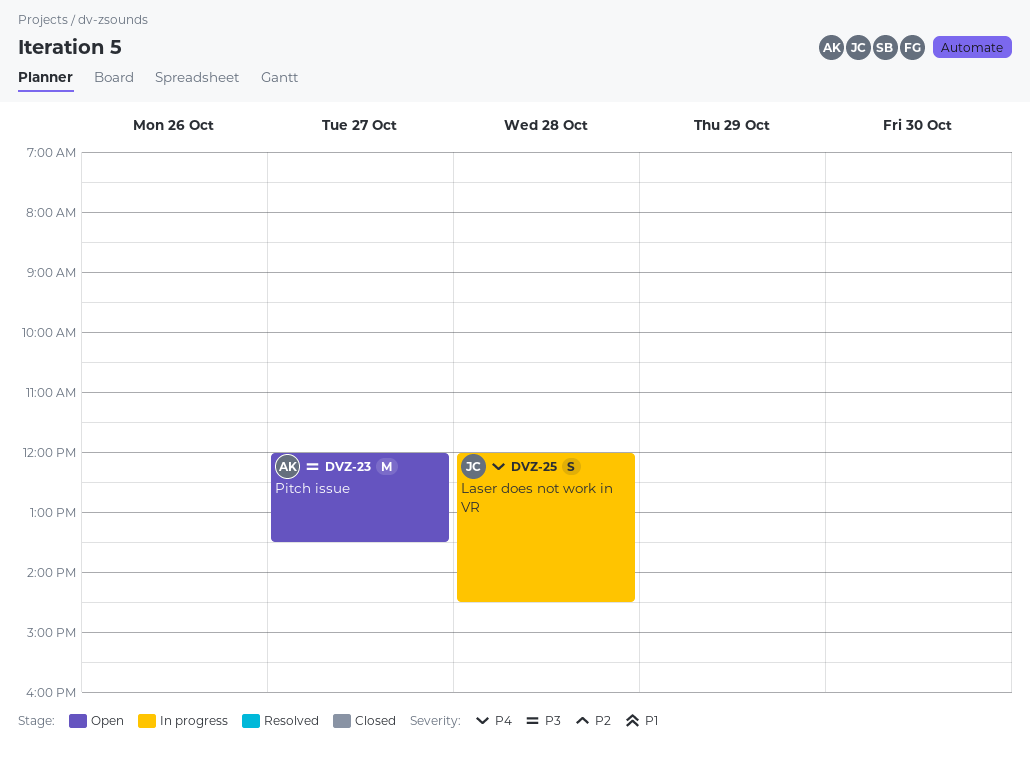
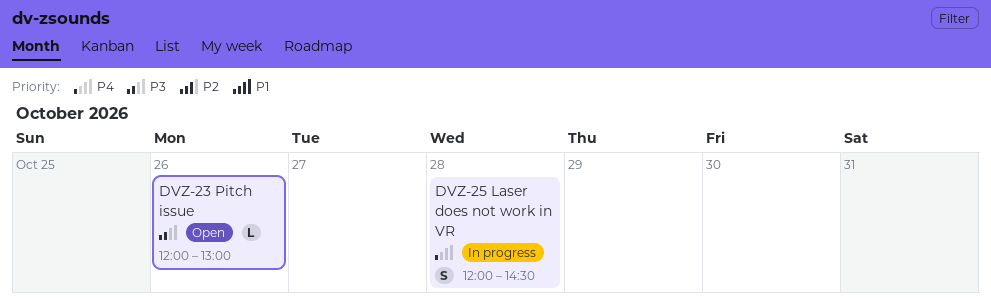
DVZ-23, estimate: M -> L
DVZ-23, day: Oct 27 -> Oct 26
DVZ-23, ends: 13:30 -> 13:00

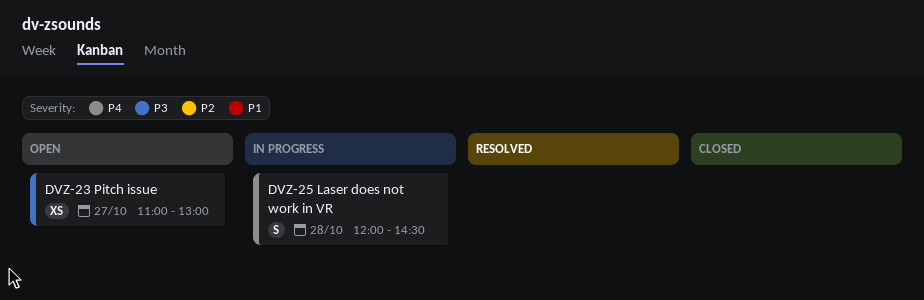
DVZ-23, estimate: L -> XS
DVZ-23, day: Oct 26 -> Oct 27
DVZ-23, begins: 12:00 -> 11:00

